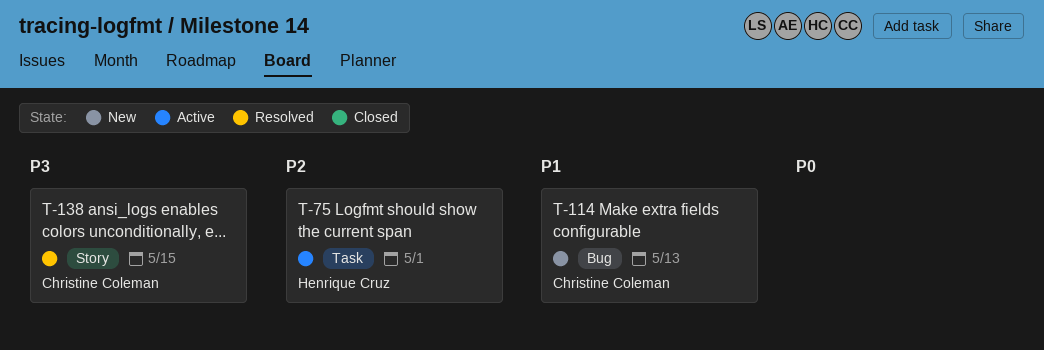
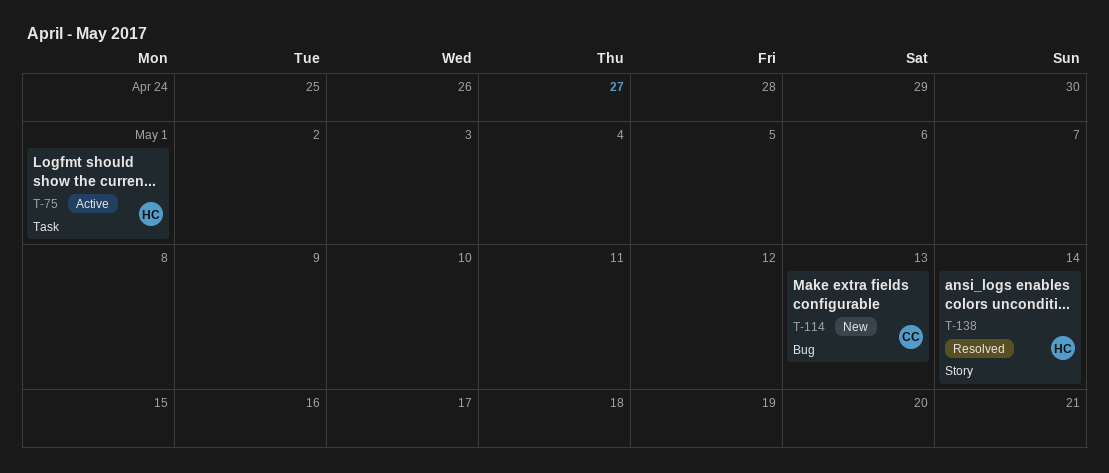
T-138, owner: Christine Coleman -> Henrique Cruz
T-138, due: May 15 -> May 14

